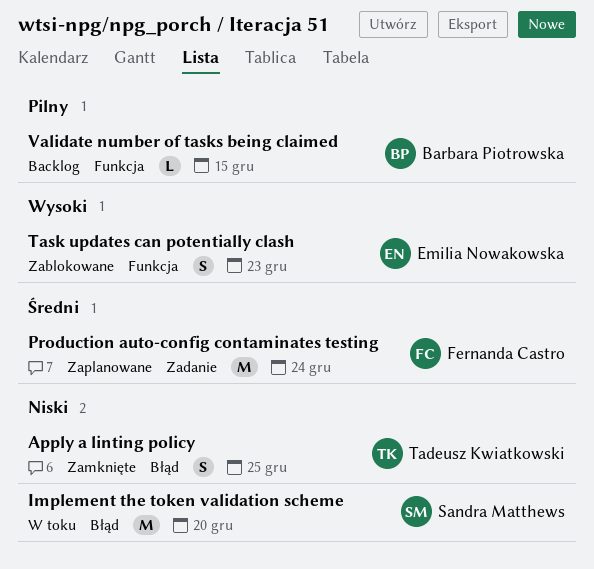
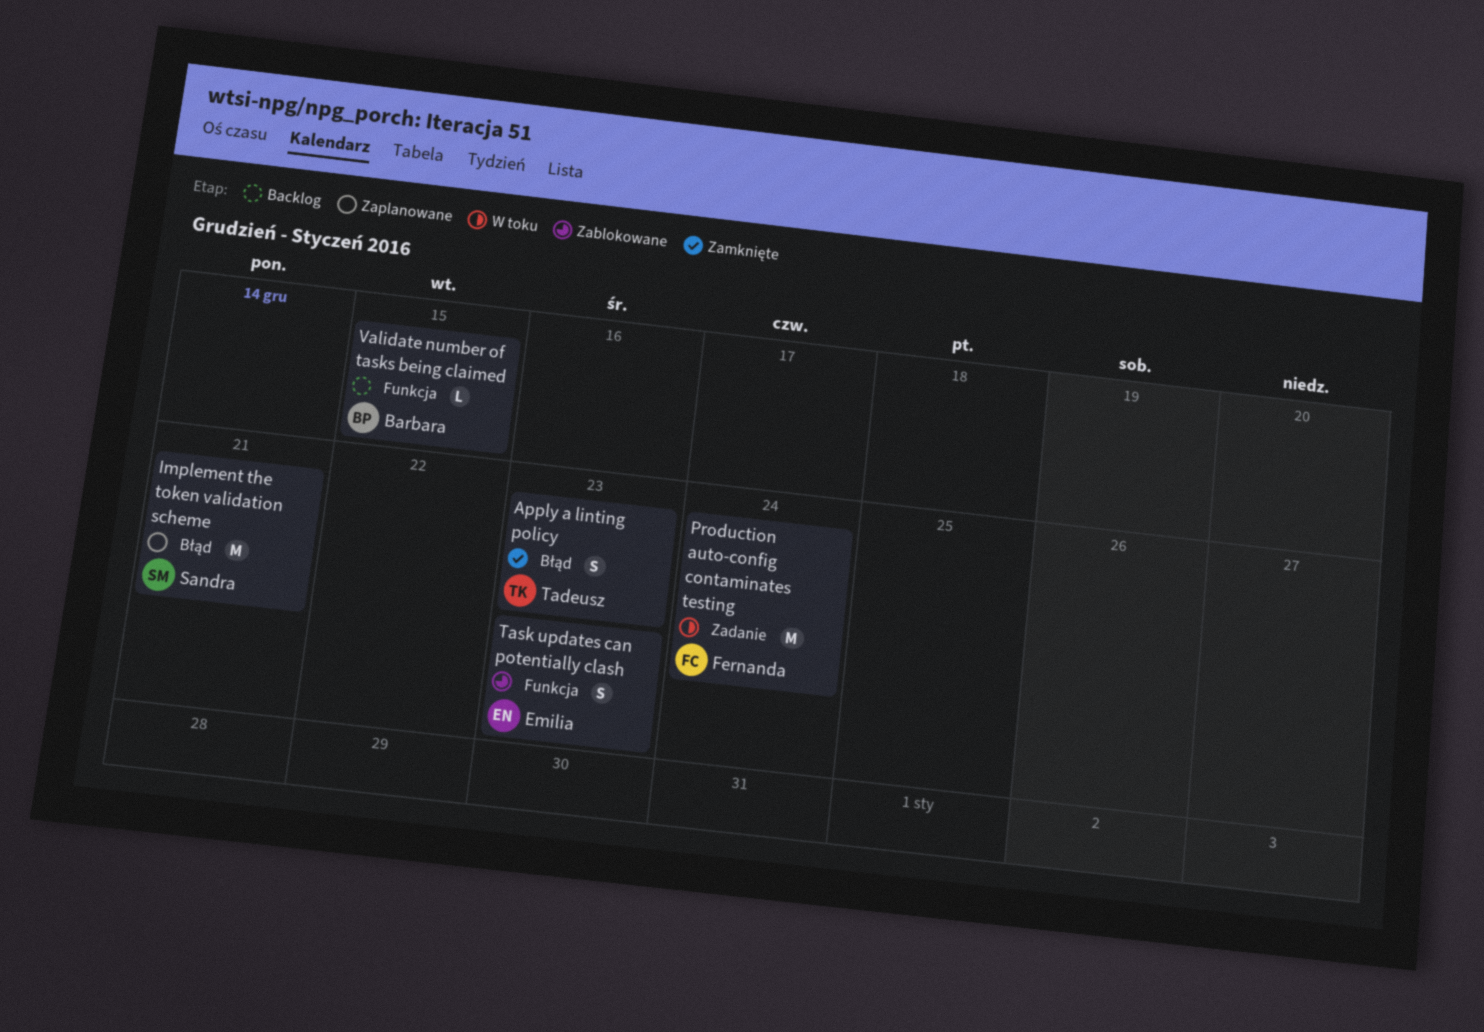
Apply a linting policy, due: Dec 25 -> Dec 23
Implement the token validation scheme, status: W toku -> Zaplanowane
Implement the token validation scheme, due: Dec 20 -> Dec 21
Production auto-config contaminates testing, status: Zaplanowane -> W toku

